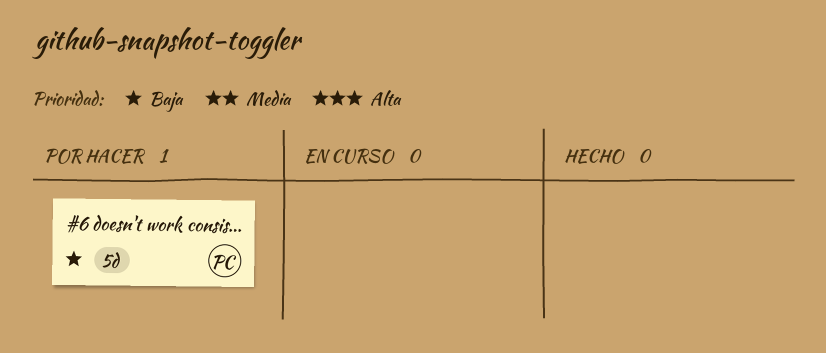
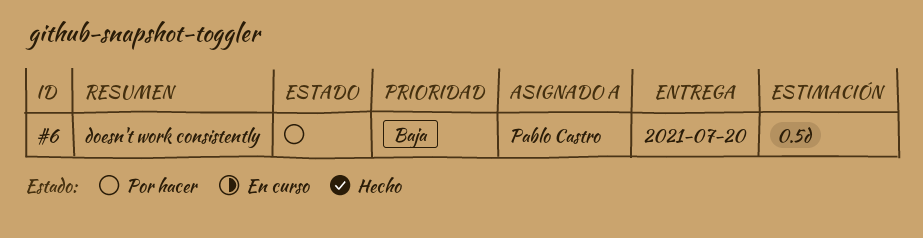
#6, estimate: 5d -> 0.5d

